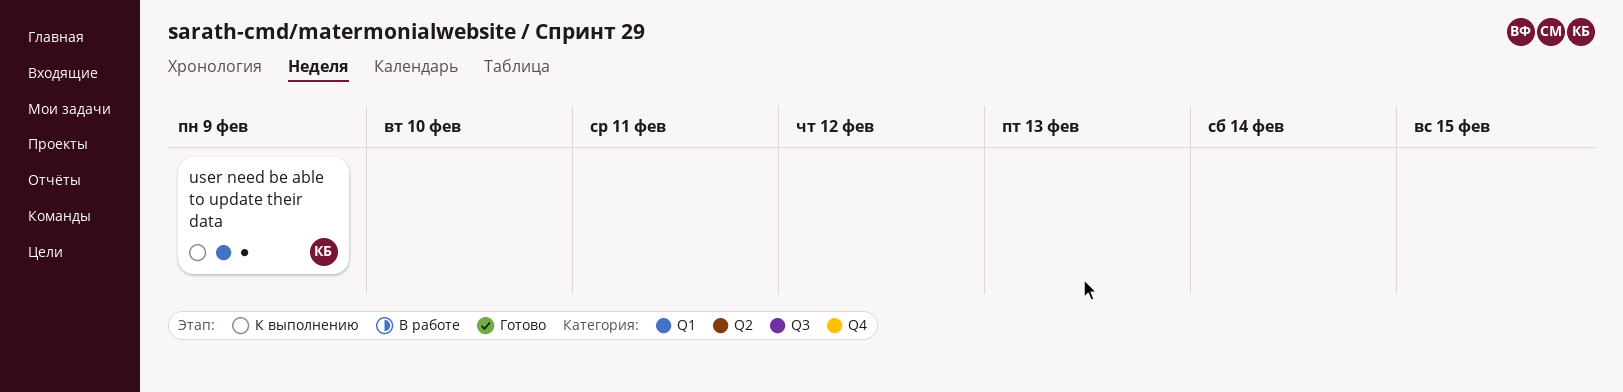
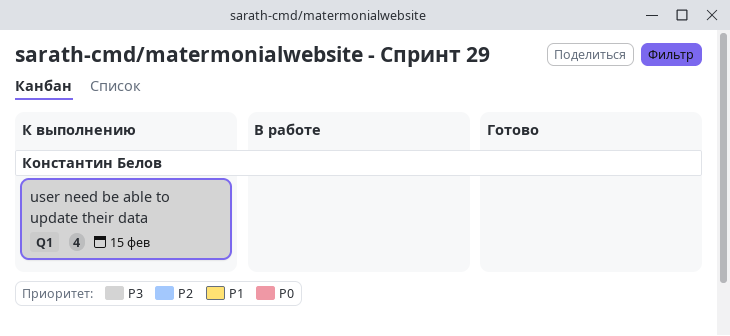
user need be able to update their data, estimate: 1 -> 4
user need be able to update their data, due: Feb 9 -> Feb 15

